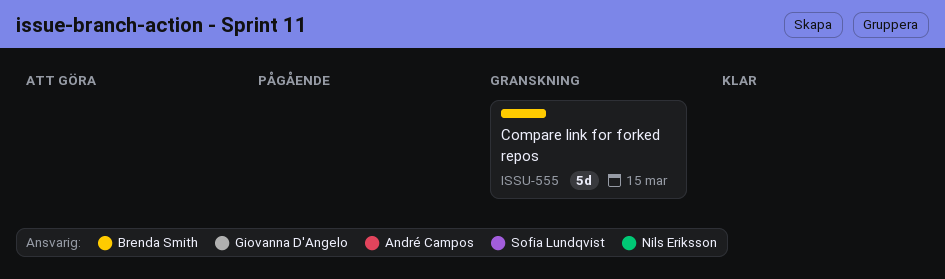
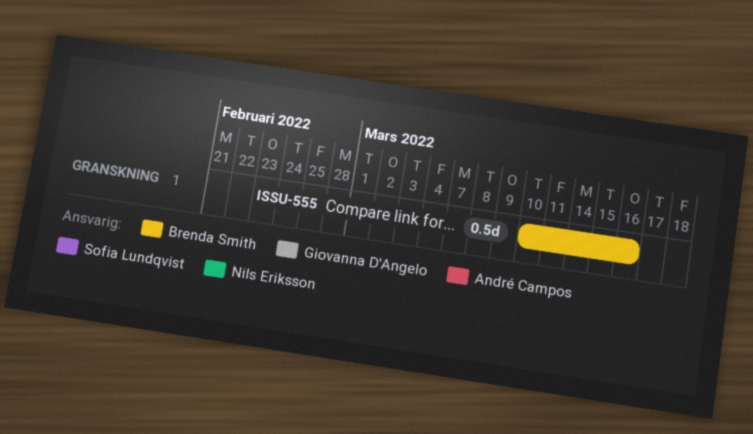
ISSU-555, estimate: 5d -> 0.5d
ISSU-555, due: Mar 15 -> Mar 16

